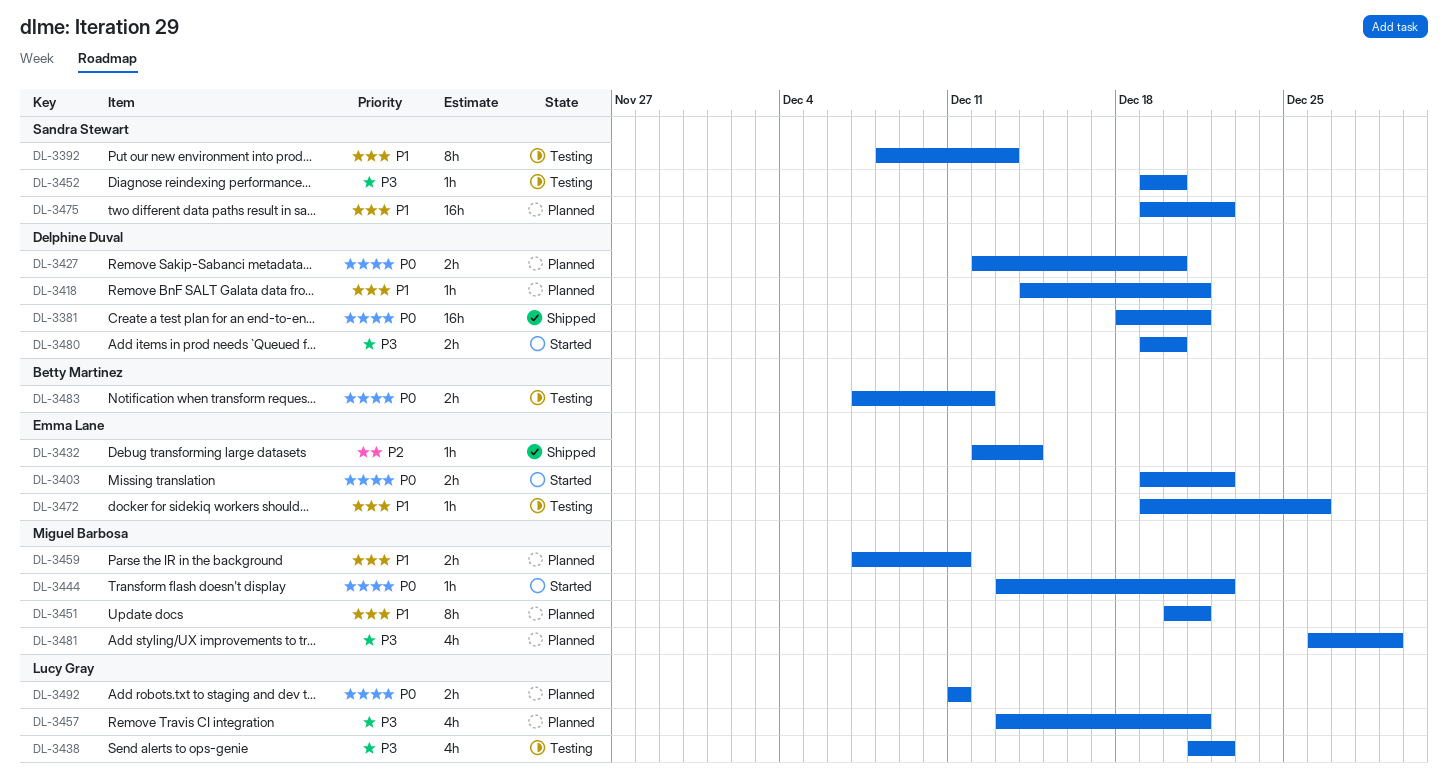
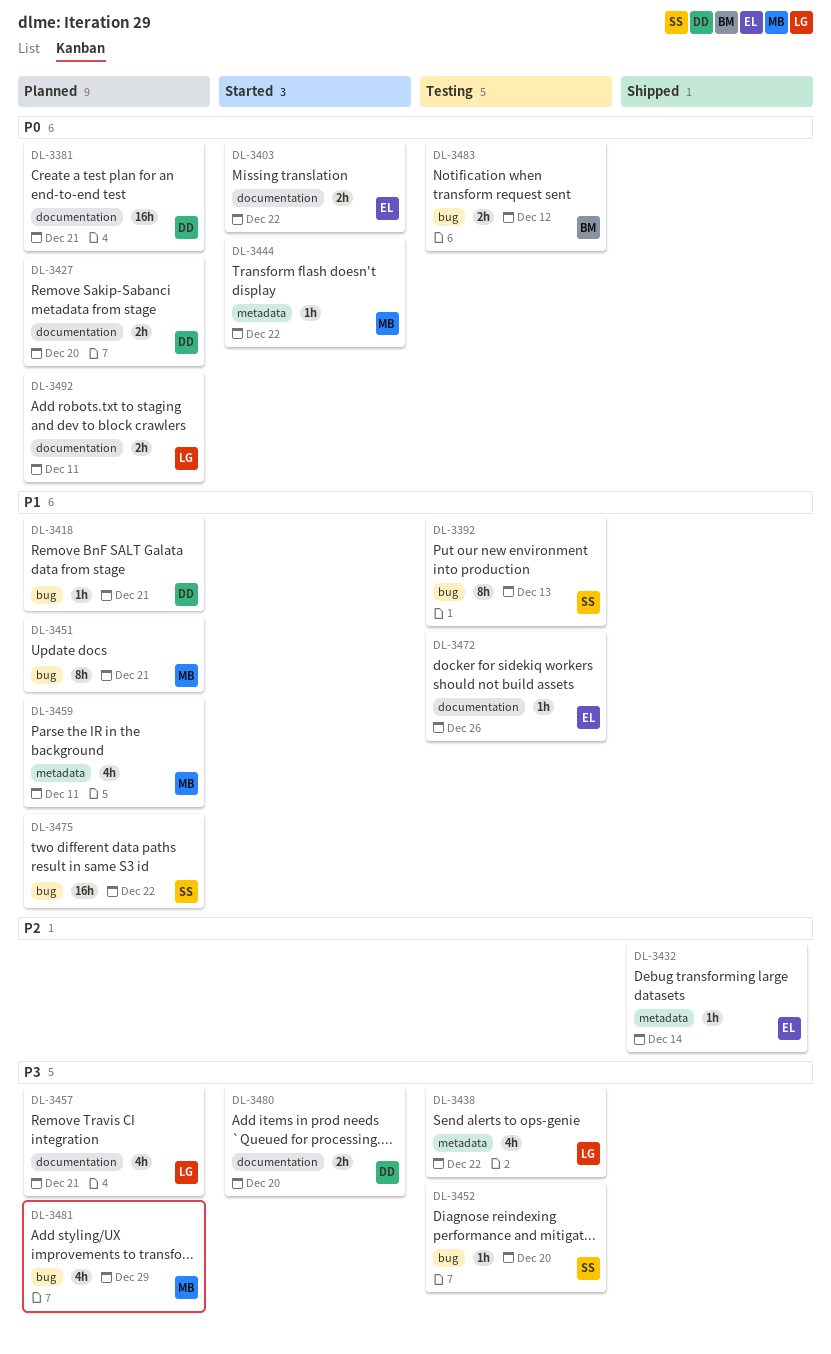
DL-3381, status: Shipped -> Planned
DL-3459, estimate: 2h -> 4h

